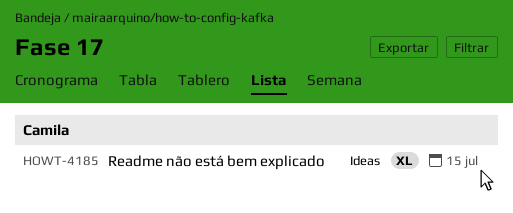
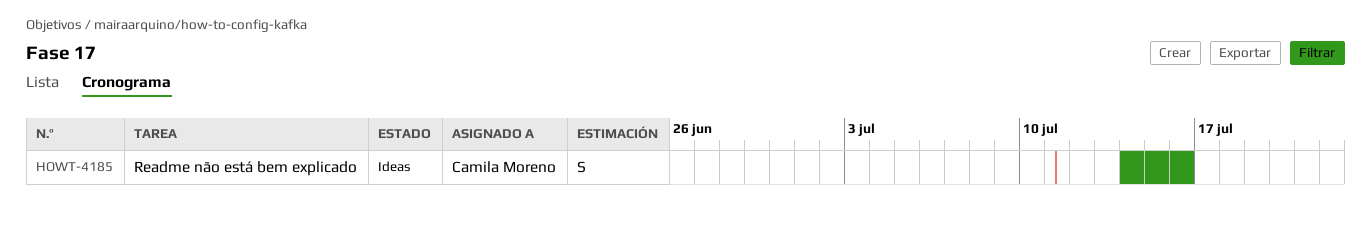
HOWT-4185, estimate: XL -> S
HOWT-4185, due: Jul 15 -> Jul 16

